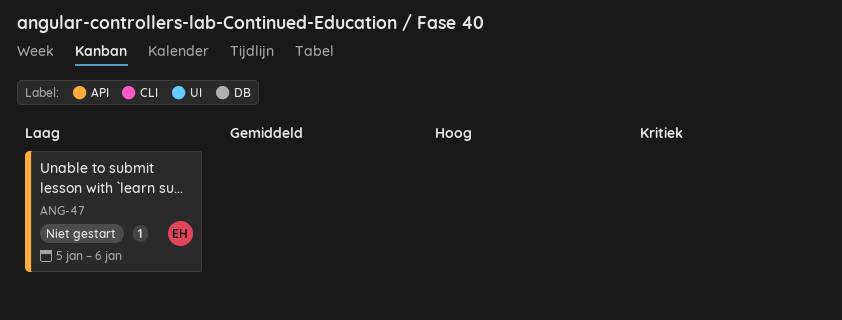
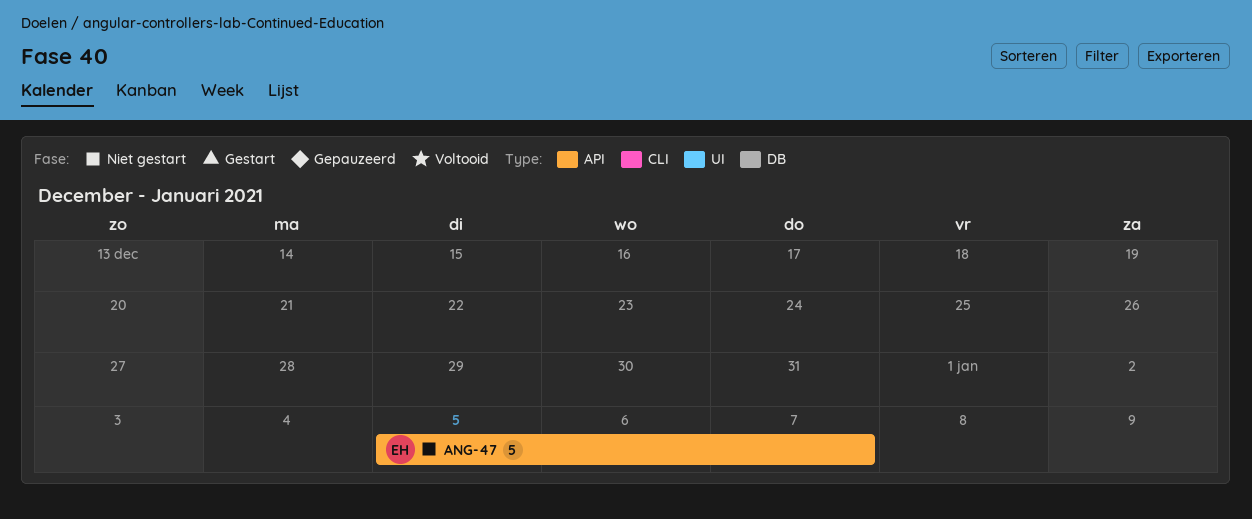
ANG-47, estimate: 1 -> 5
ANG-47, due: Jan 6 -> Jan 7

